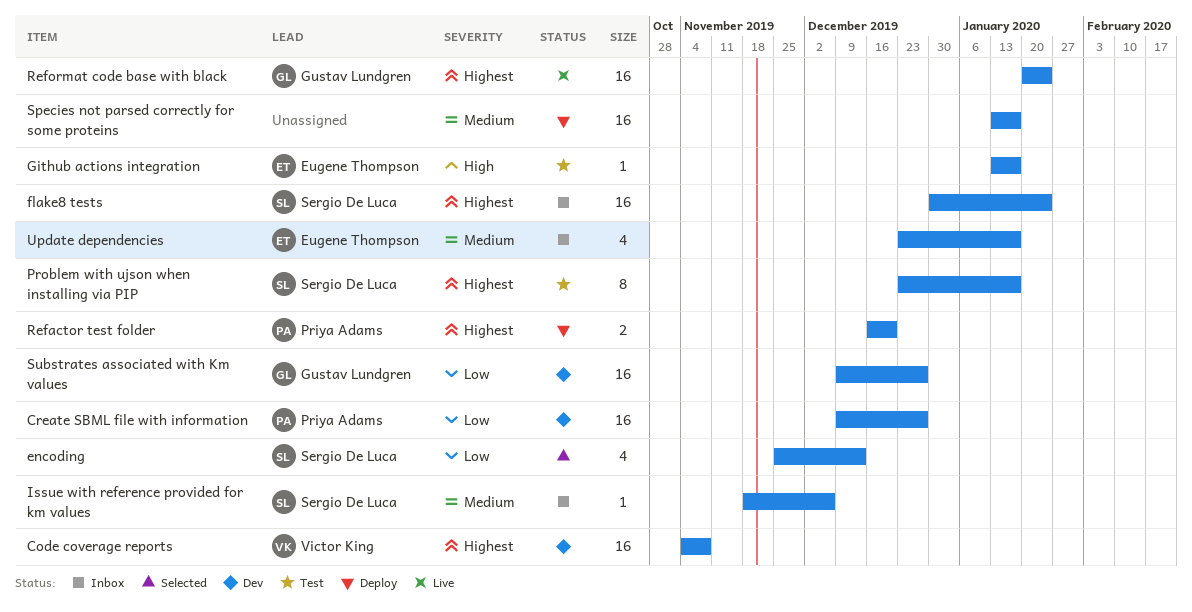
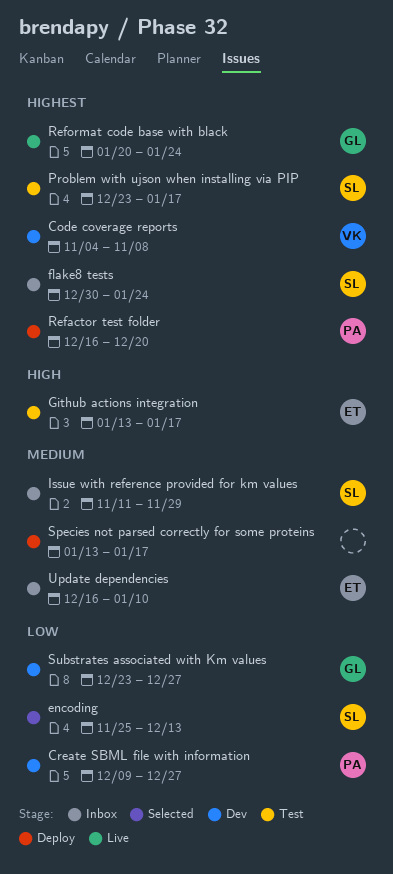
Issue with reference provided for km values, start: Nov 18 -> Nov 11
Issue with reference provided for km values, due: Dec 6 -> Nov 29
Substrates associated with Km values, start: Dec 9 -> Dec 23
Update dependencies, start: Dec 23 -> Dec 16
Update dependencies, due: Jan 17 -> Jan 10

